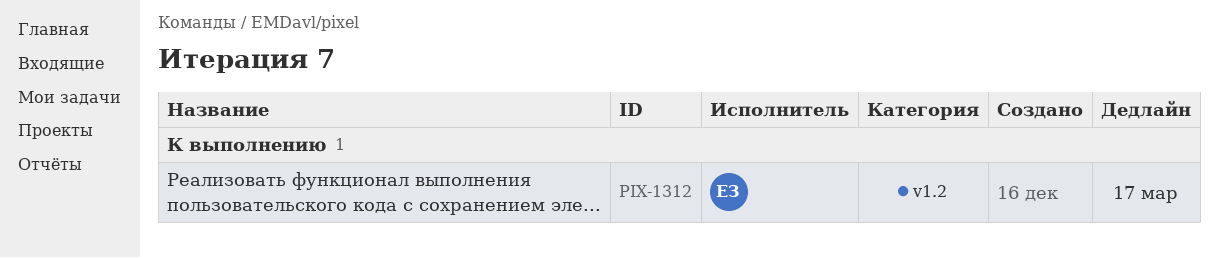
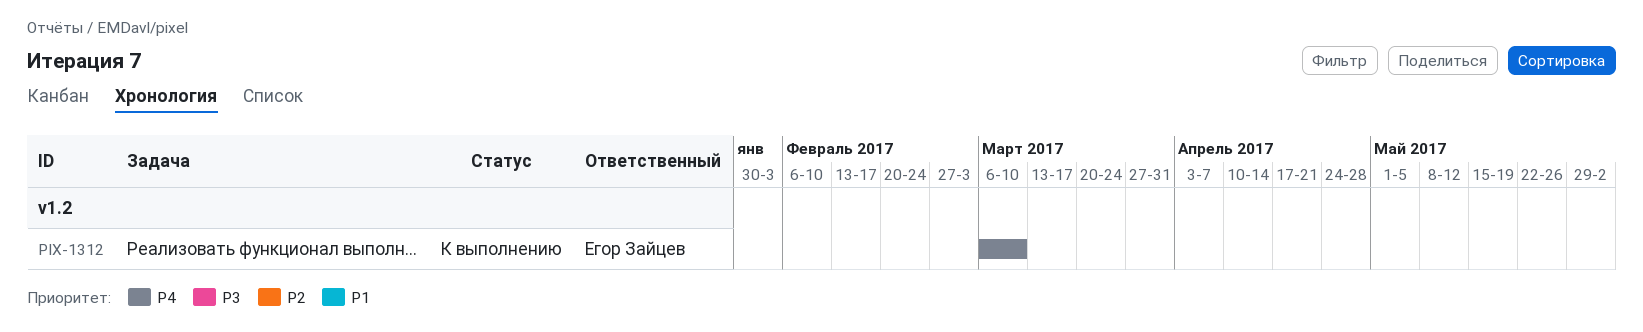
PIX-1312, due: Mar 17 -> Mar 10

